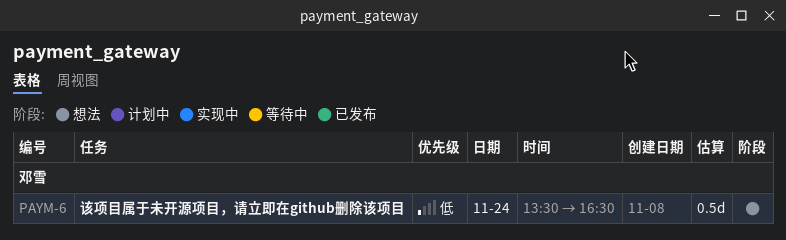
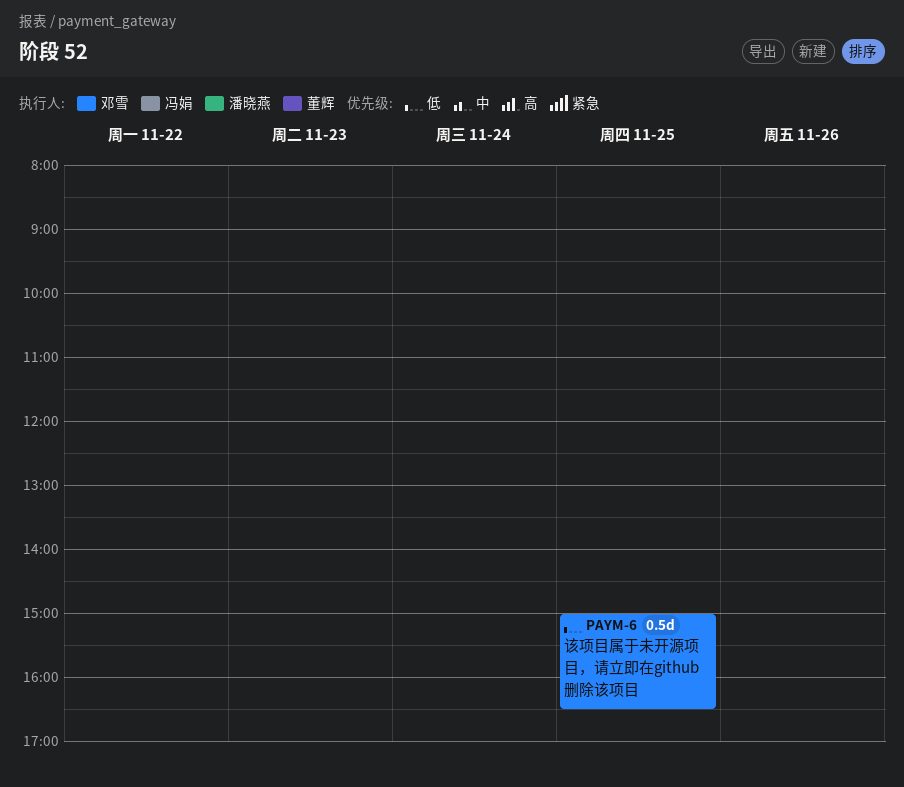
PAYM-6, day: Nov 24 -> Nov 25
PAYM-6, begins: 13:30 -> 15:00

